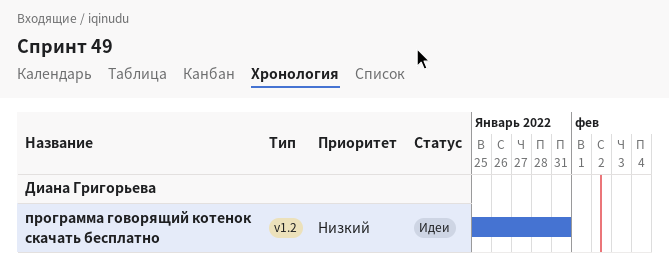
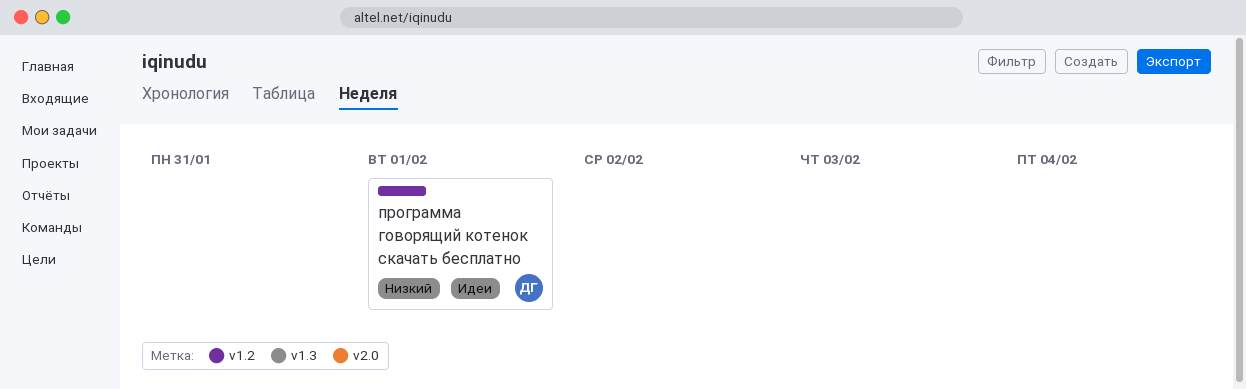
программа говорящий котенок скачать бесплатно, due: Jan 31 -> Feb 1

